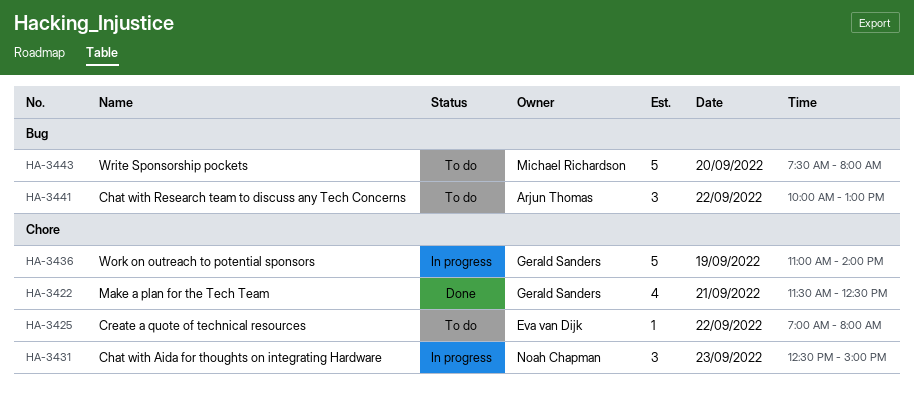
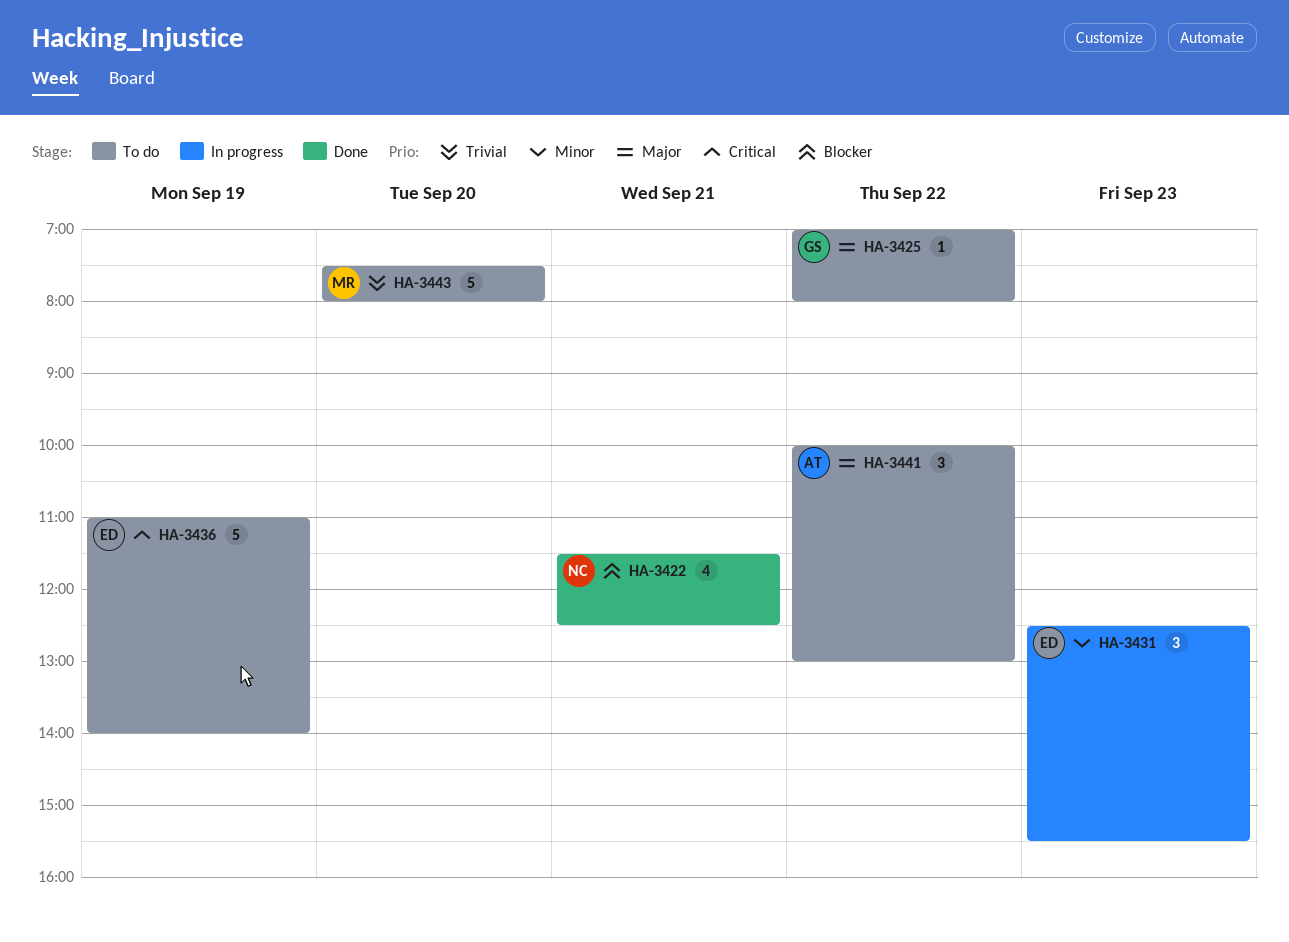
HA-3422, owner: Gerald Sanders -> Noah Chapman
HA-3425, owner: Eva van Dijk -> Gerald Sanders
HA-3431, owner: Noah Chapman -> Eva van Dijk
HA-3431, ends: 15:00 -> 15:30
HA-3436, status: In progress -> To do
HA-3436, owner: Gerald Sanders -> Eva van Dijk

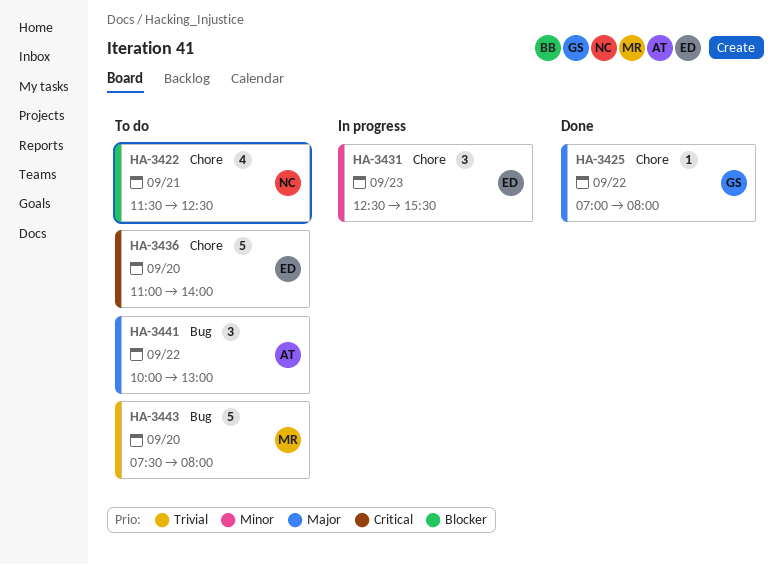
HA-3422, status: Done -> To do
HA-3425, status: To do -> Done
HA-3436, day: Sep 19 -> Sep 20

